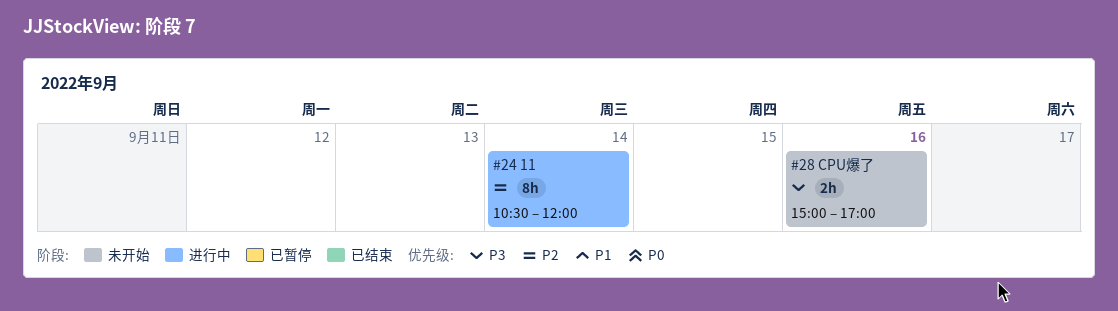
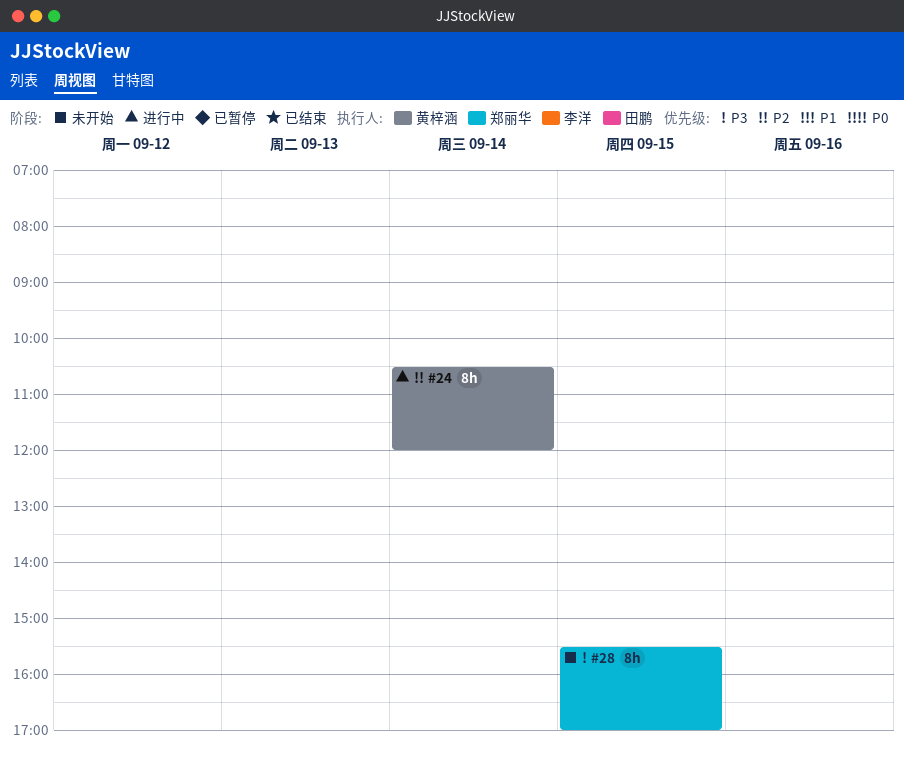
#28, estimate: 2h -> 8h
#28, day: Sep 16 -> Sep 15
#28, begins: 15:00 -> 15:30

